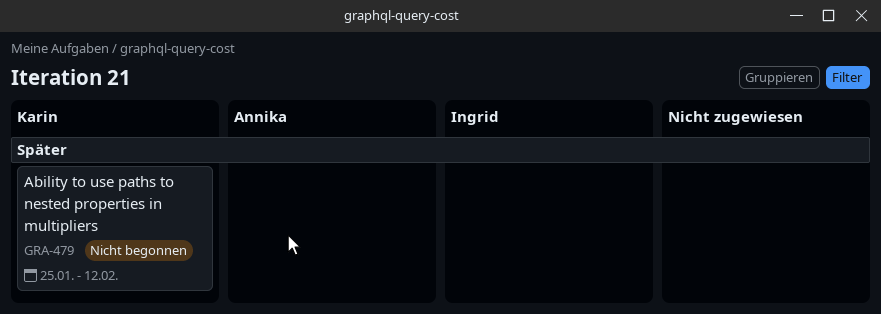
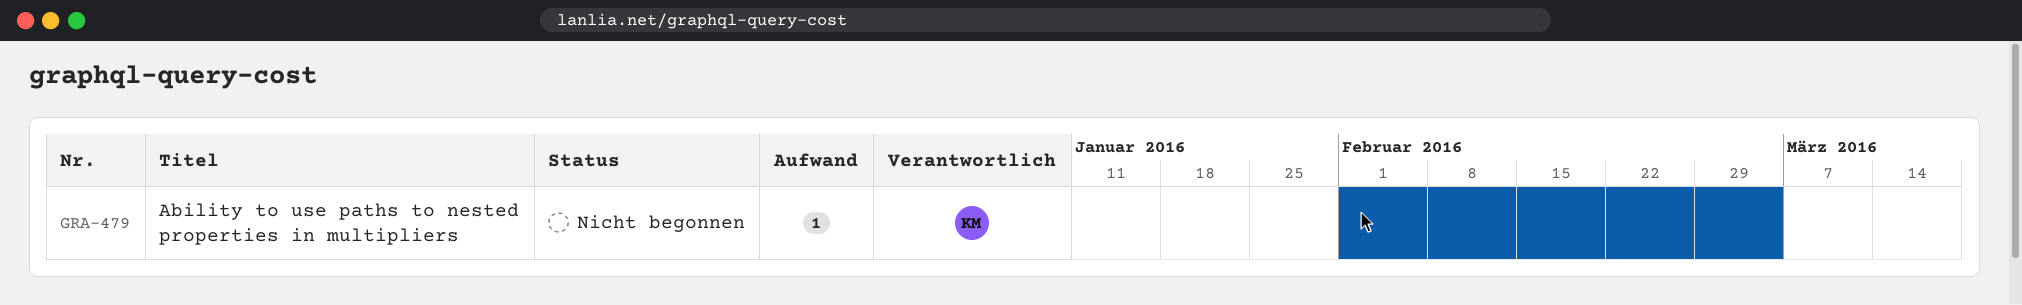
GRA-479, start: Jan 25 -> Feb 1
GRA-479, due: Feb 12 -> Mar 4

